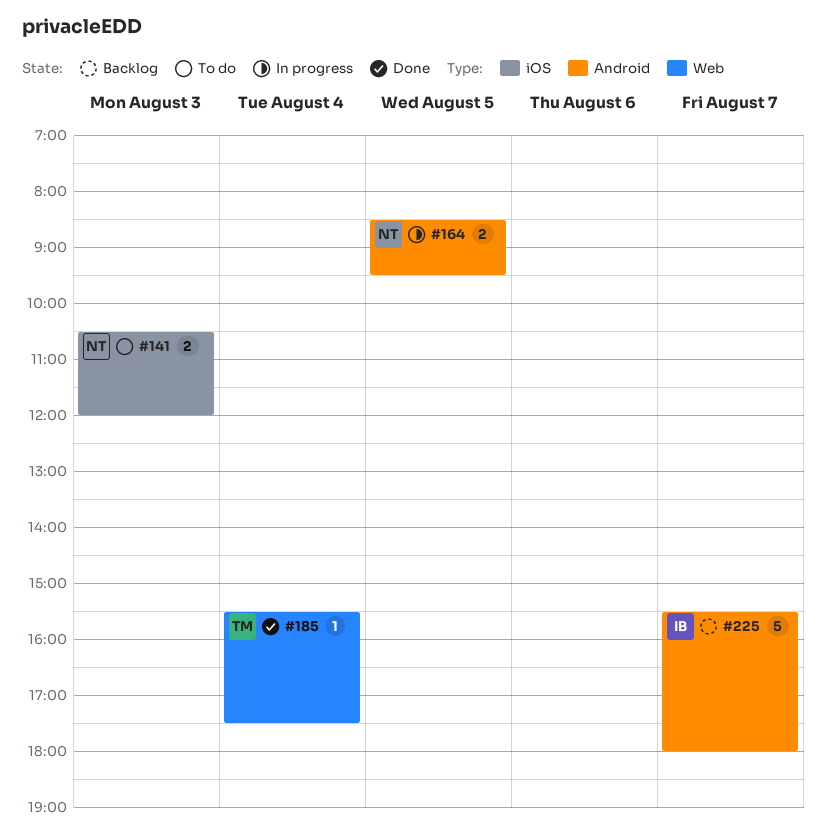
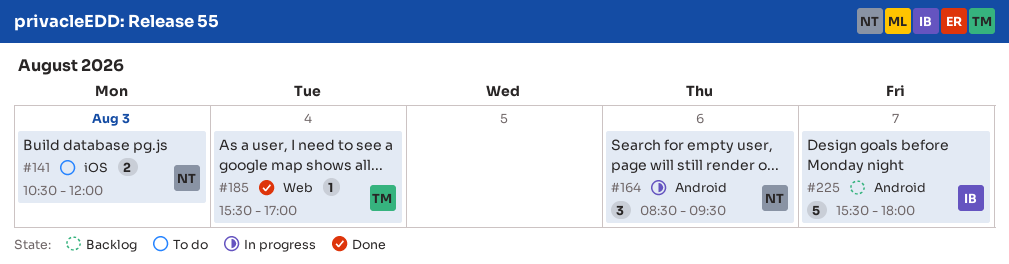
#164, estimate: 2 -> 3
#164, day: Aug 5 -> Aug 6
#185, ends: 17:30 -> 17:00

